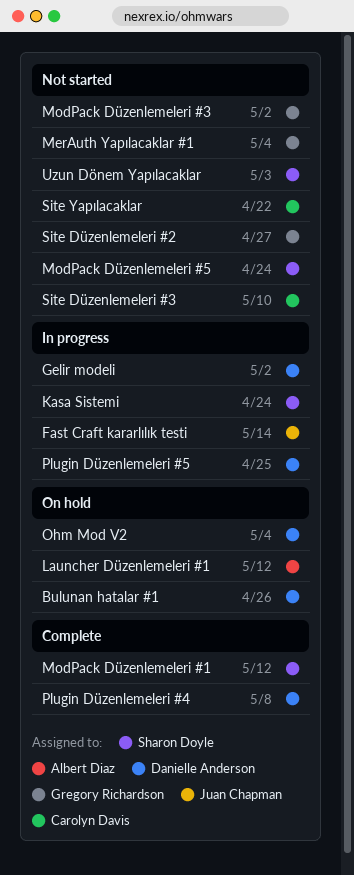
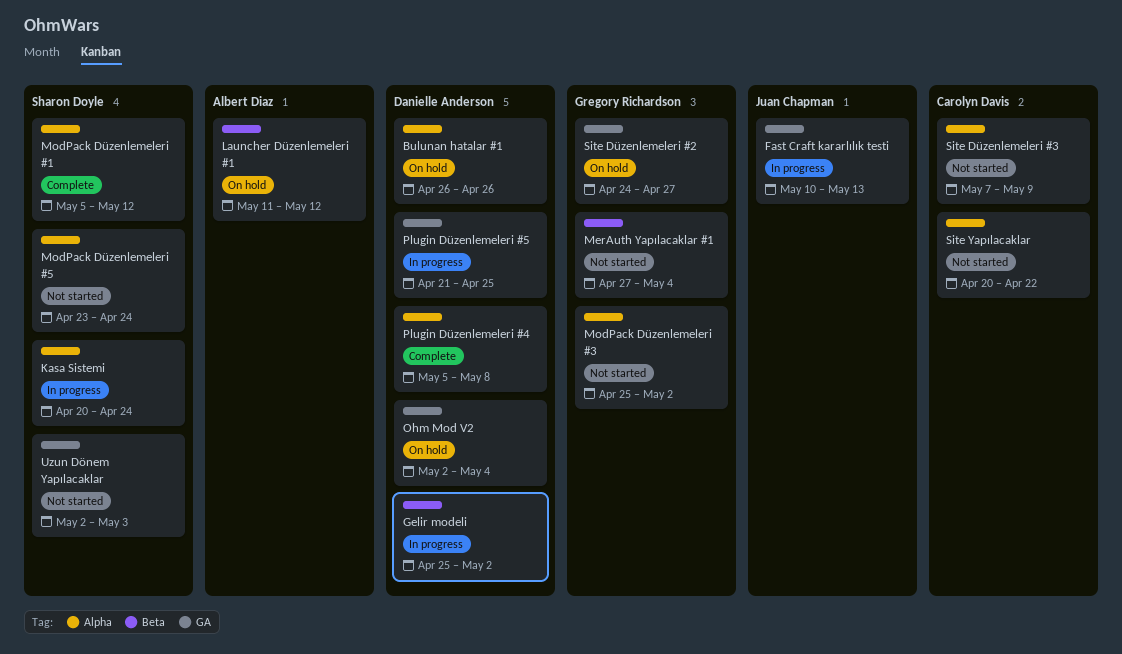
Fast Craft kararlılık testi, due: May 14 -> May 13
Site Düzenlemeleri #2, status: Not started -> On hold
Site Düzenlemeleri #3, due: May 10 -> May 9

